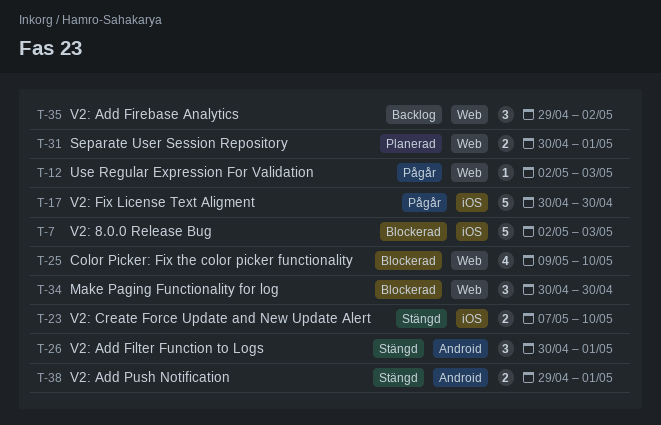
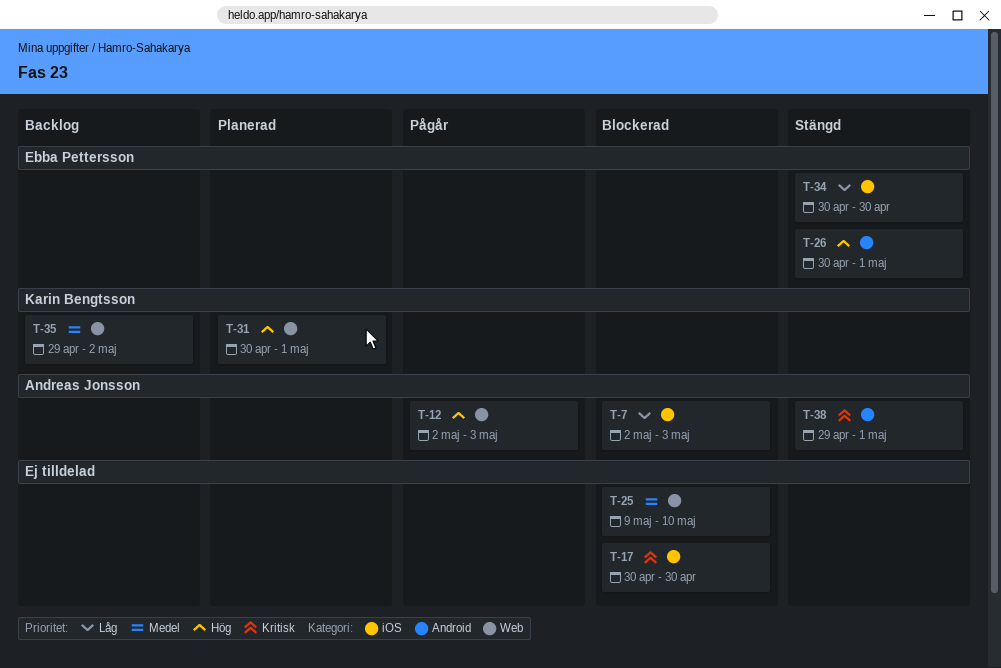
T-17, status: Pågår -> Blockerad
T-23: present -> none
T-34, status: Blockerad -> Stängd
T-34, label: Web -> iOS

